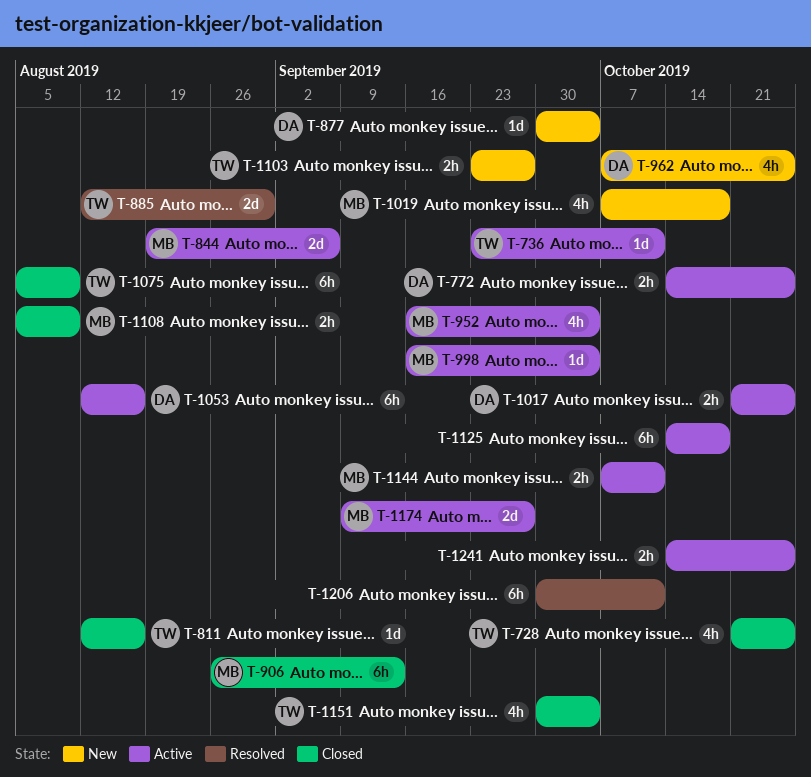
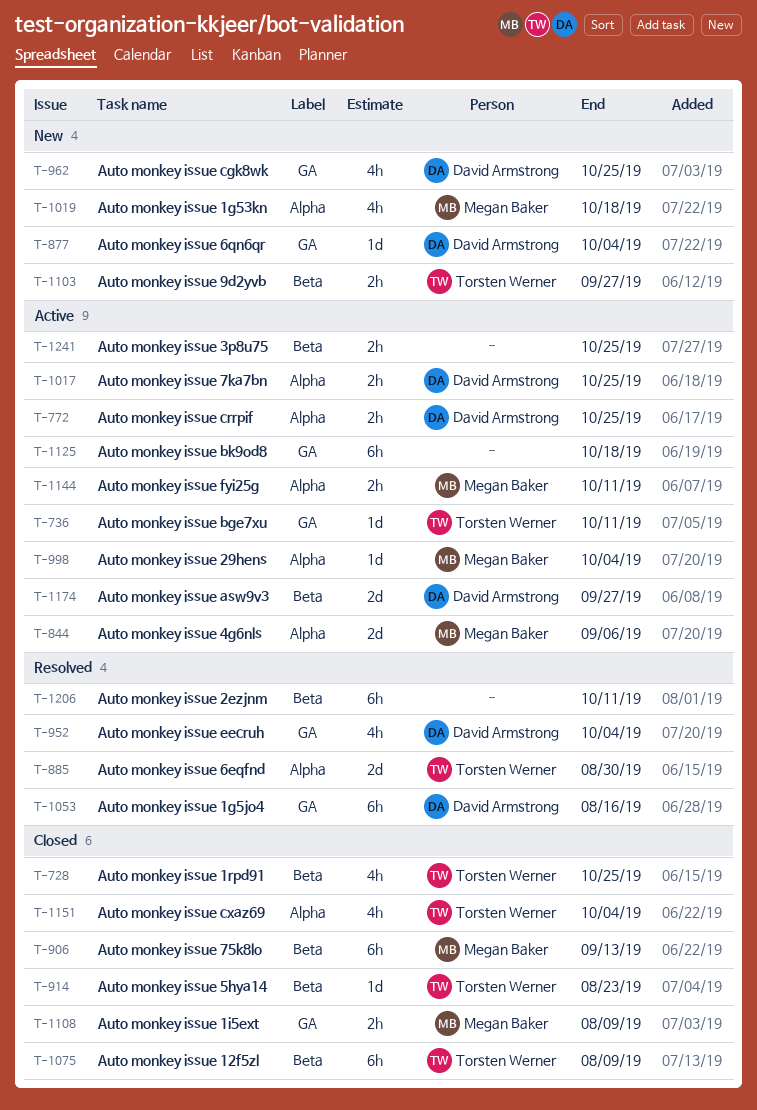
T-811: present -> none
T-914: none -> present
T-952, status: Active -> Resolved
T-952, owner: Megan Baker -> David Armstrong
T-1053, status: Active -> Resolved
T-1174, owner: Megan Baker -> David Armstrong

